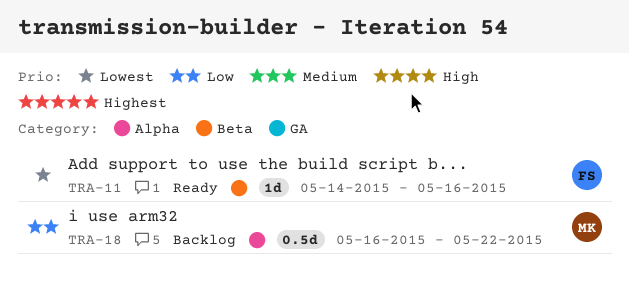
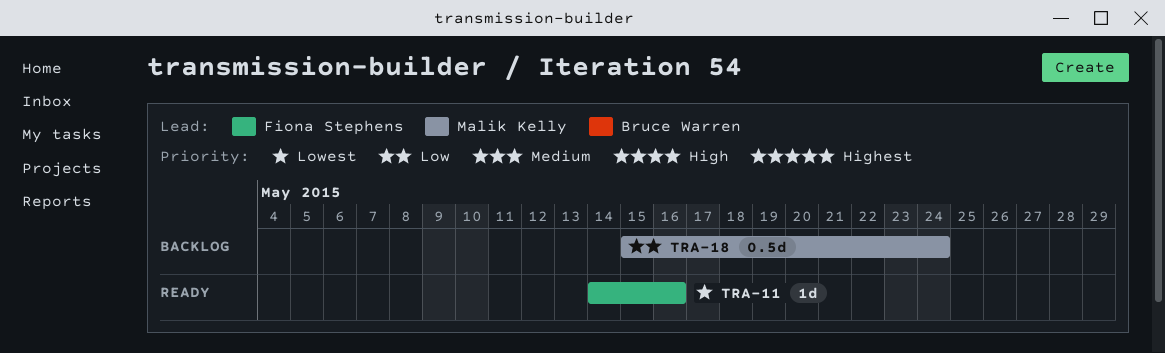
TRA-18, start: May 16 -> May 15
TRA-18, due: May 22 -> May 24

